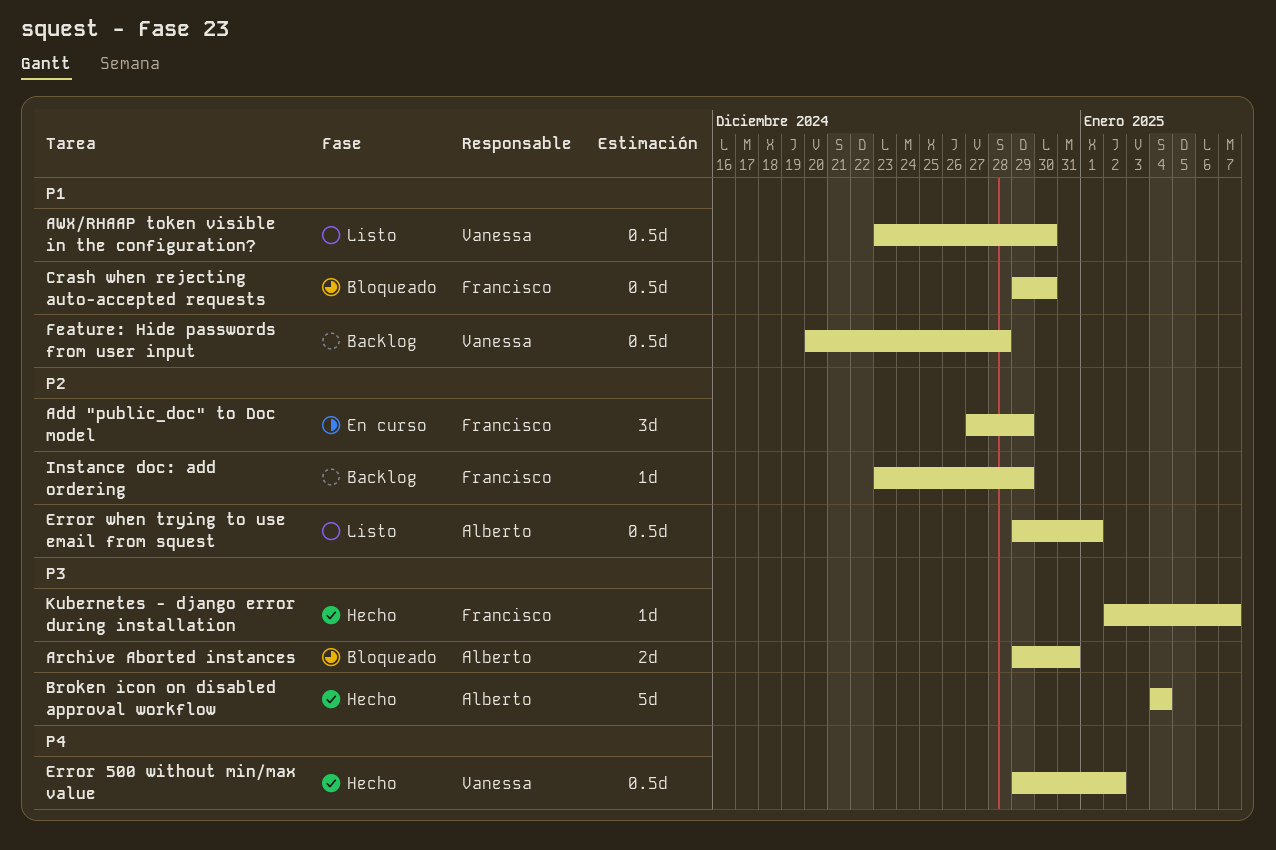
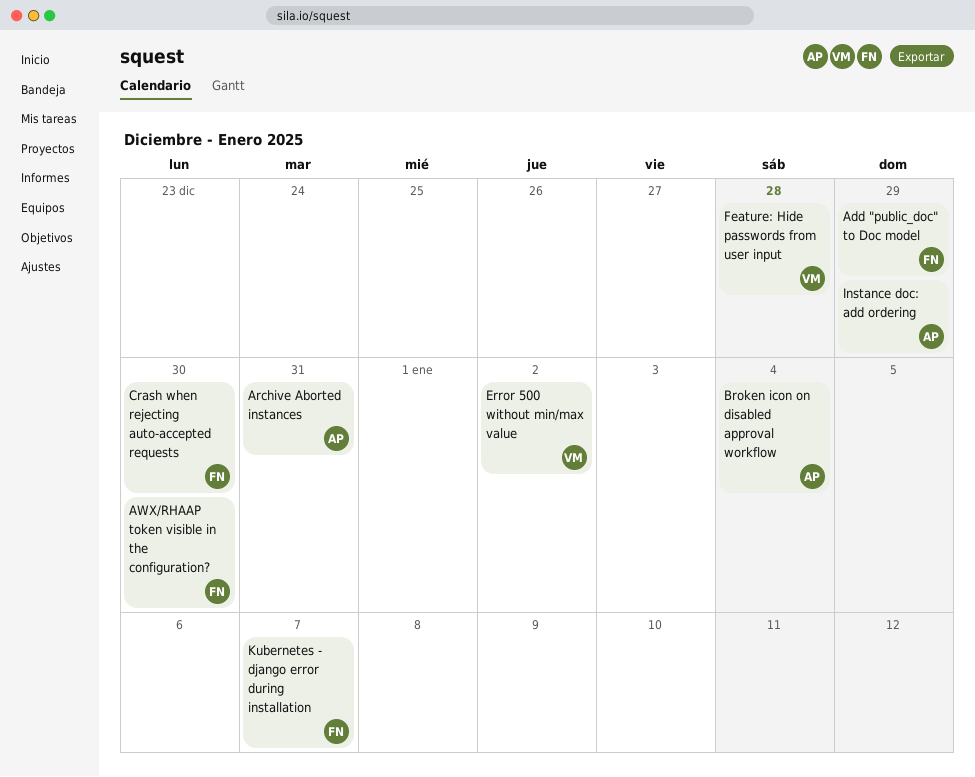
AWX/RHAAP token visible in the configuration?, owner: Vanessa -> Francisco
Error when trying to use email from squest: present -> none
Instance doc: add ordering, owner: Francisco -> Alberto

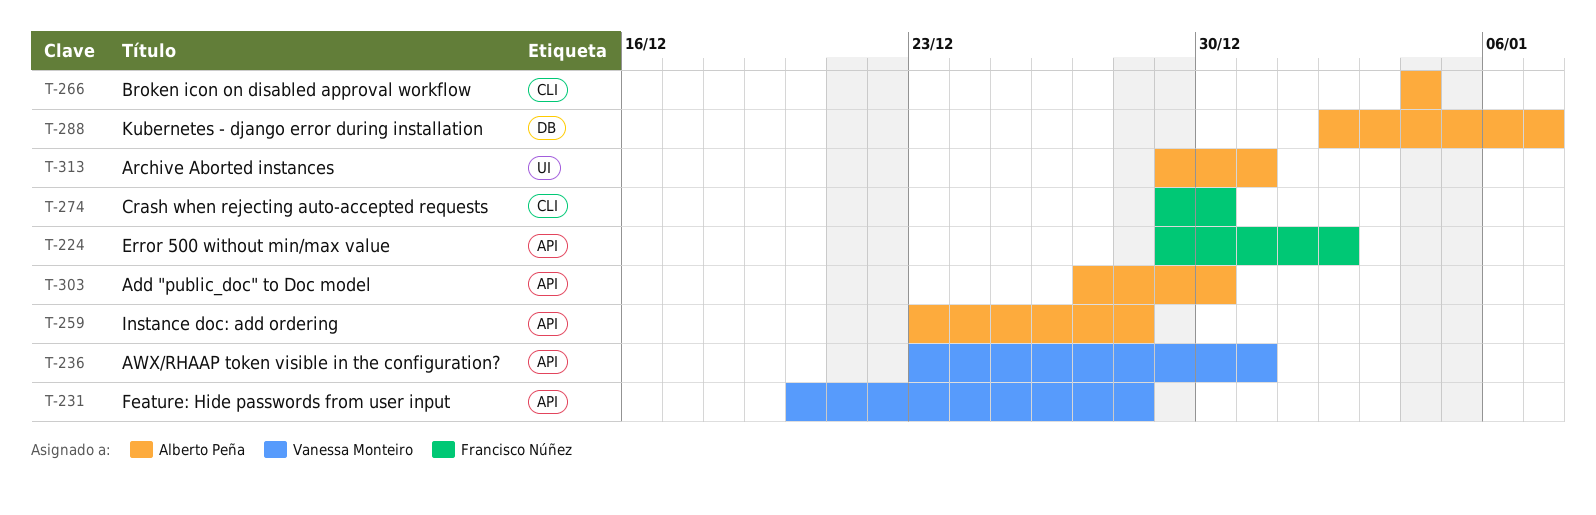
Add "public_doc" to Doc model, owner: Francisco Núñez -> Alberto Peña
Add "public_doc" to Doc model, due: Dec 29 -> Dec 30
AWX/RHAAP token visible in the configuration?, owner: Francisco Núñez -> Vanessa Monteiro
AWX/RHAAP token visible in the configuration?, due: Dec 30 -> Dec 31
Error 500 without min/max value, owner: Vanessa Monteiro -> Francisco Núñez
Instance doc: add ordering, due: Dec 29 -> Dec 28
Kubernetes - django error during installation, owner: Francisco Núñez -> Alberto Peña

